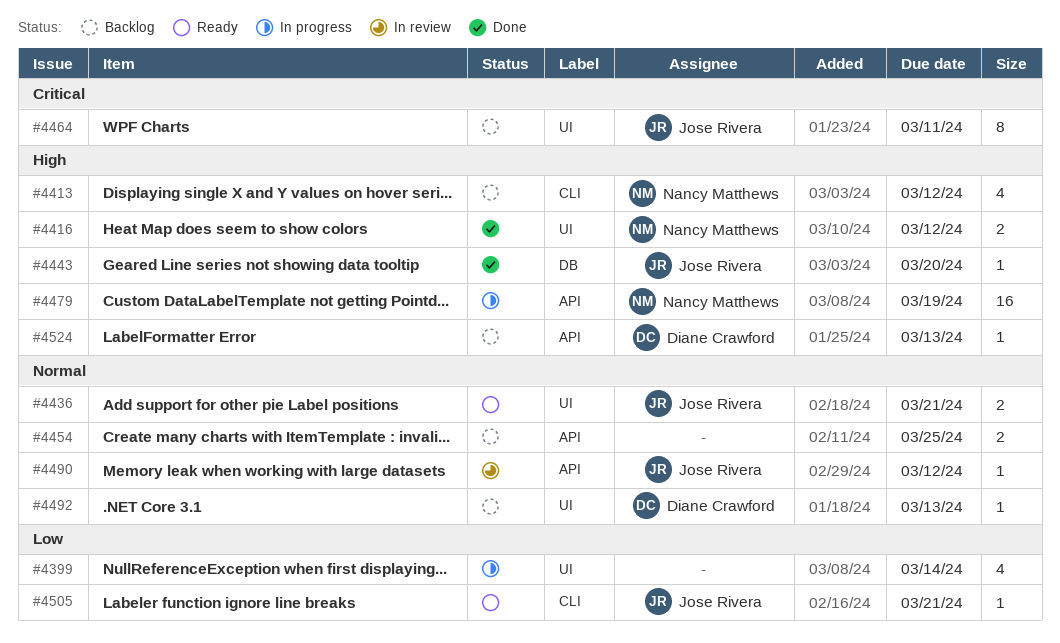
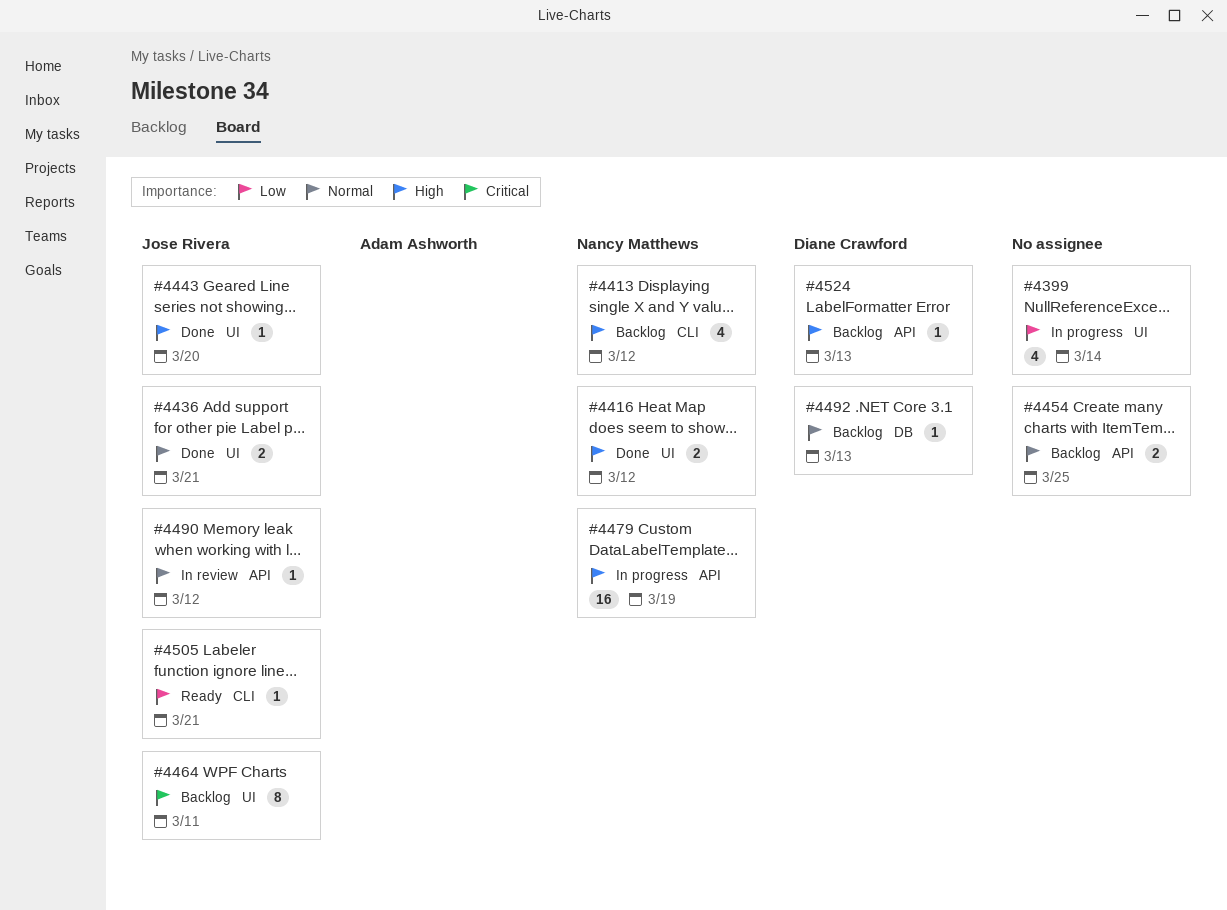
#4436, status: Ready -> Done
#4443, label: DB -> UI
#4492, label: UI -> DB

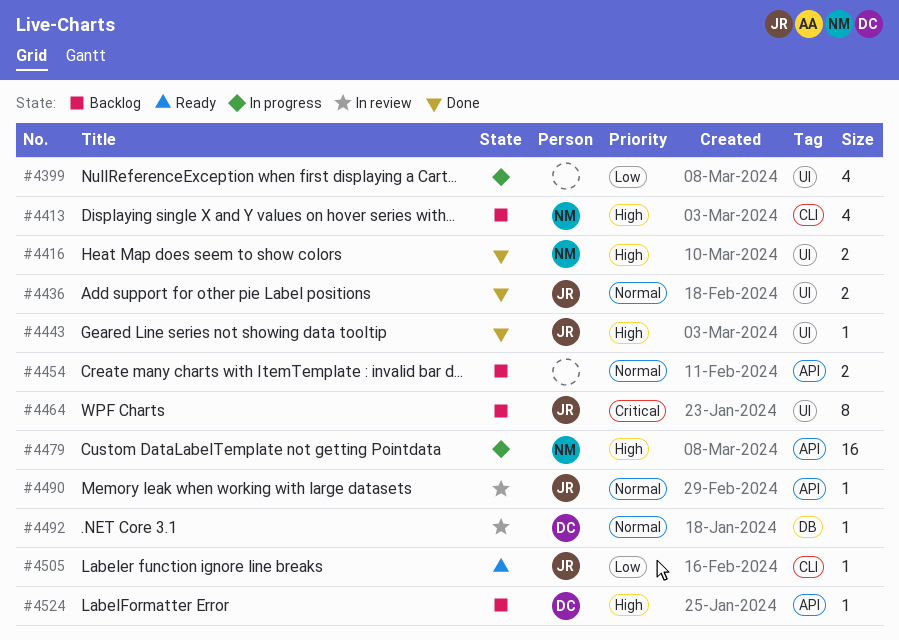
#4492, status: Backlog -> In review

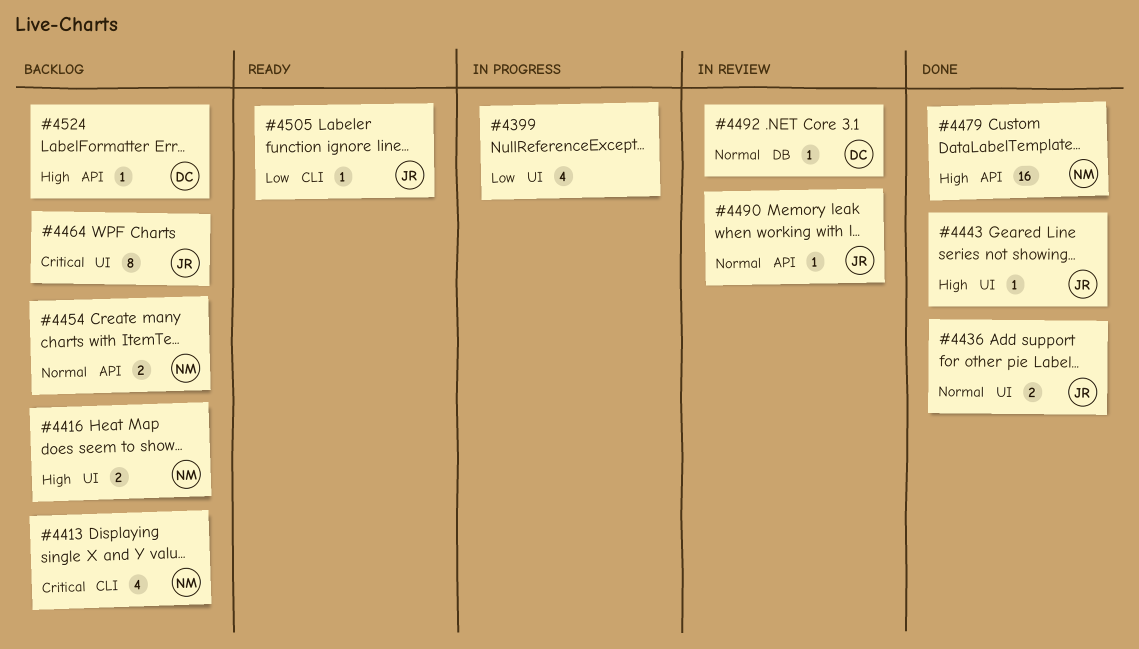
#4413, priority: High -> Critical
#4416, status: Done -> Backlog
#4454, owner: none -> NM
#4479, status: In progress -> Done

